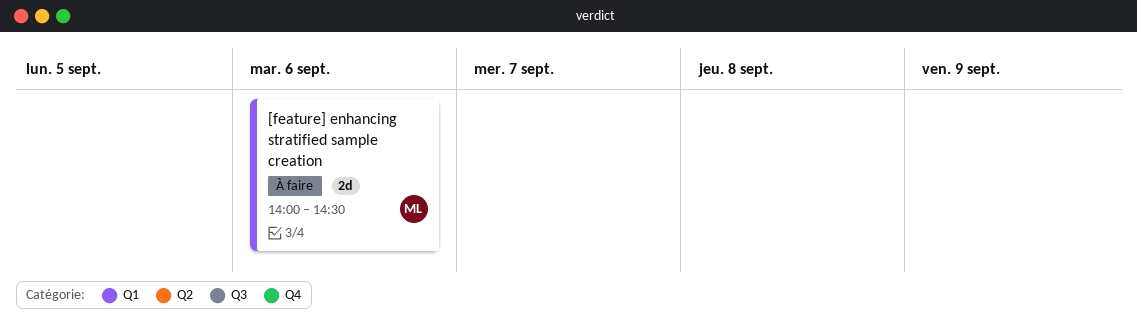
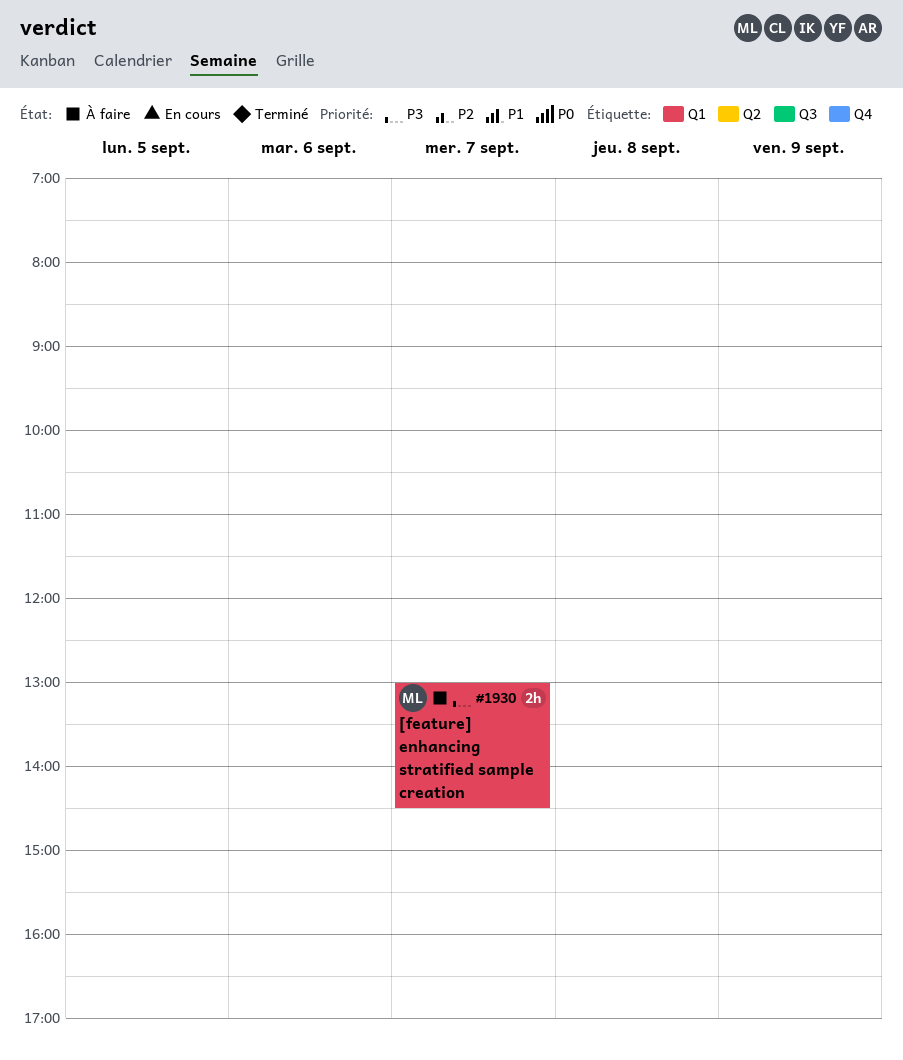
[feature] enhancing stratified sample creation, estimate: 2d -> 2h
[feature] enhancing stratified sample creation, day: Sep 6 -> Sep 7
[feature] enhancing stratified sample creation, begins: 14:00 -> 13:00

